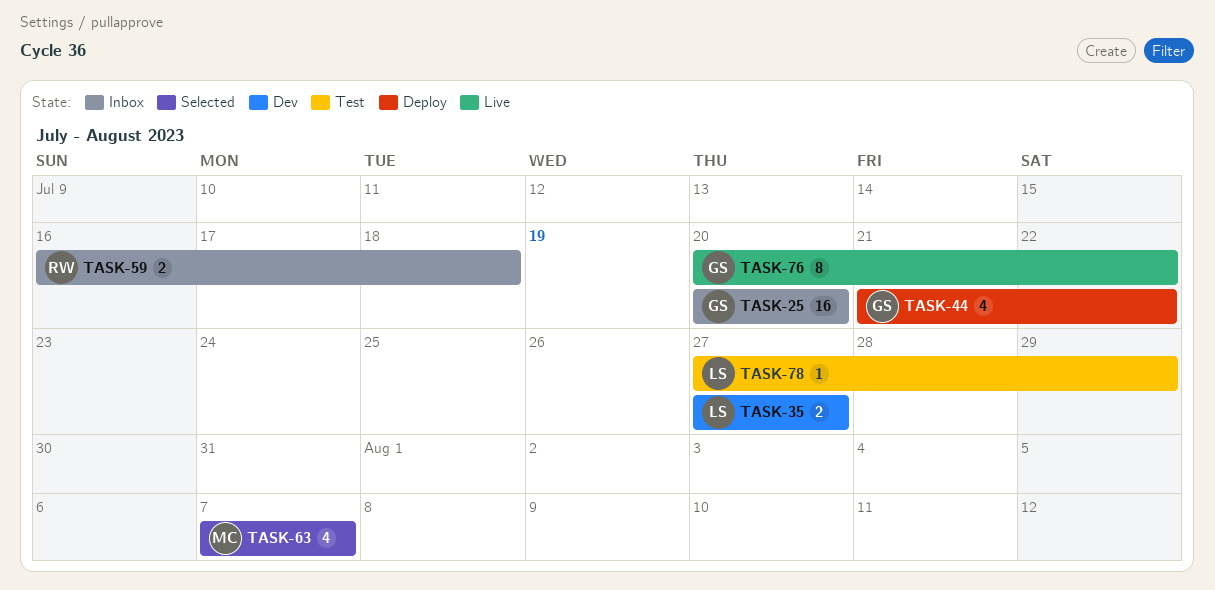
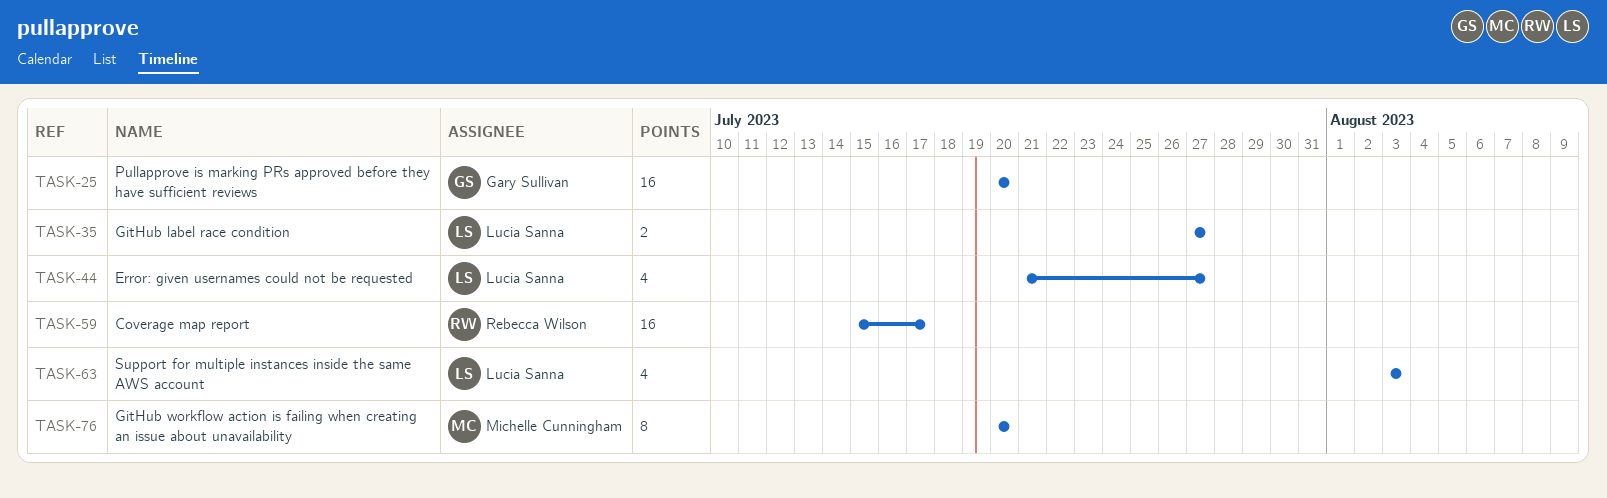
TASK-44, owner: Gary Sullivan -> Lucia Sanna
TASK-44, due: Jul 22 -> Jul 27
TASK-59, estimate: 2 -> 16
TASK-59, start: Jul 16 -> Jul 15
TASK-59, due: Jul 18 -> Jul 17
TASK-63, owner: Michelle Cunningham -> Lucia Sanna
TASK-63, start: Aug 7 -> Aug 3
TASK-63, due: Aug 7 -> Aug 3
TASK-76, owner: Gary Sullivan -> Michelle Cunningham
TASK-76, due: Jul 22 -> Jul 20
TASK-78: present -> none

